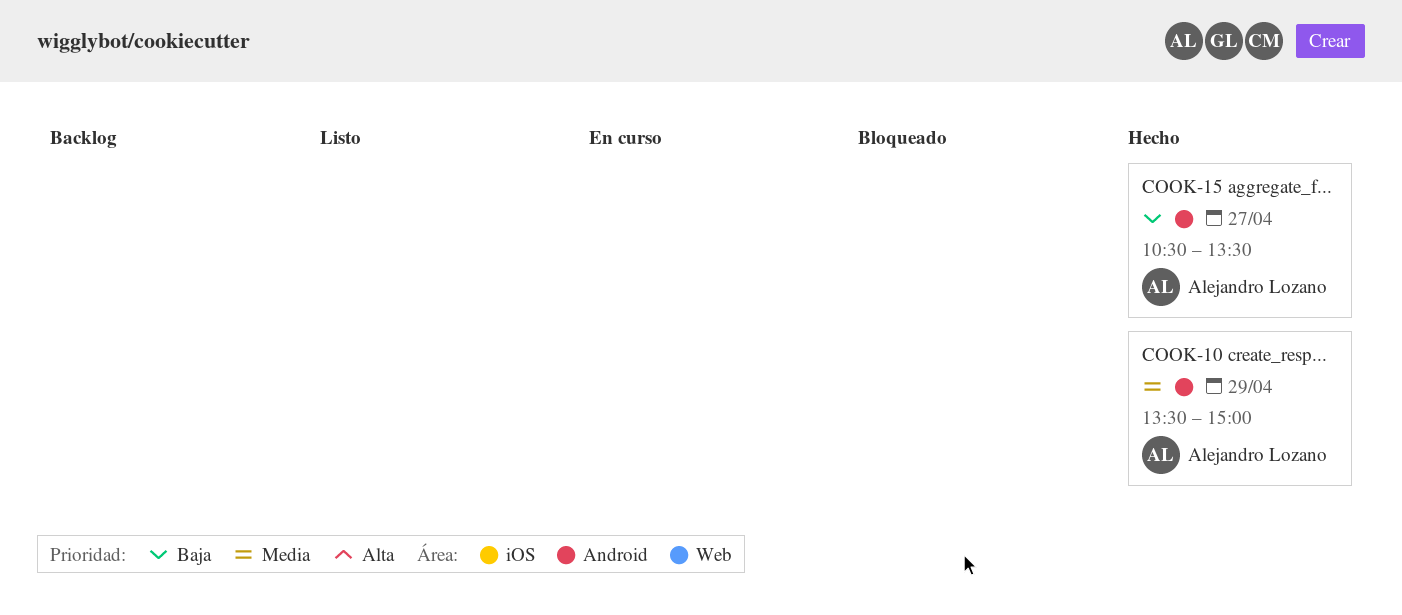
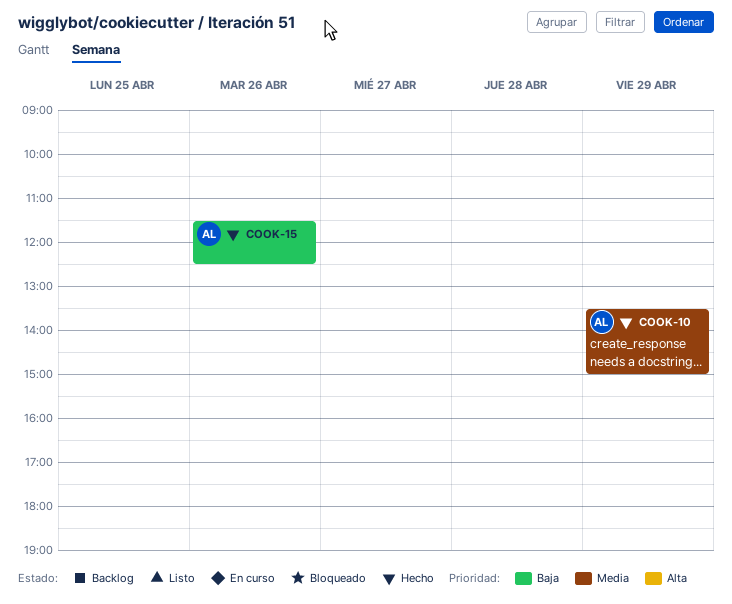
COOK-15, day: Apr 27 -> Apr 26
COOK-15, begins: 10:30 -> 11:30
COOK-15, ends: 13:30 -> 12:30

